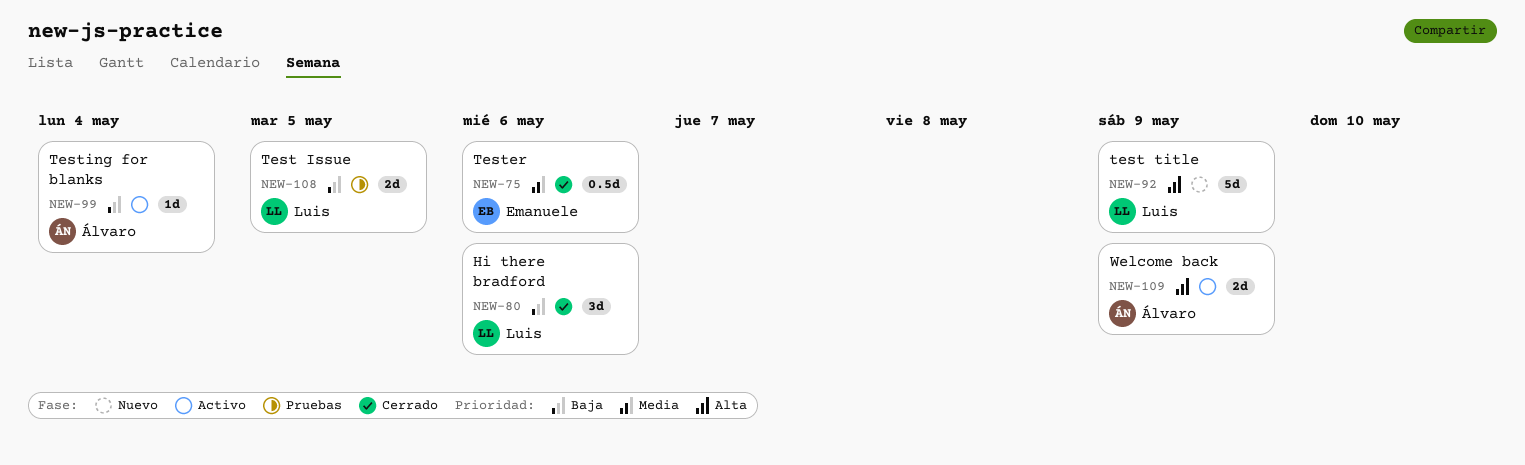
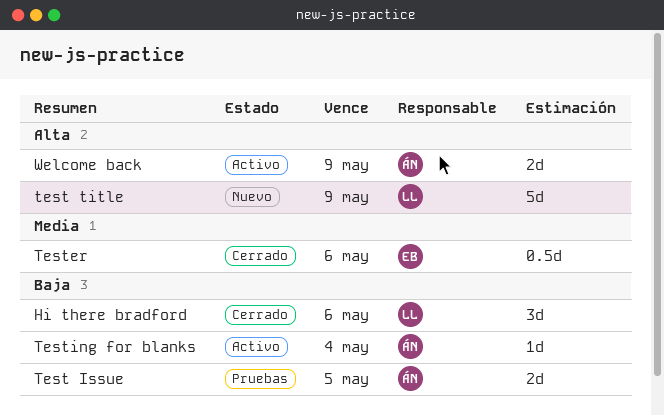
Test Issue, owner: Luis -> Álvaro

